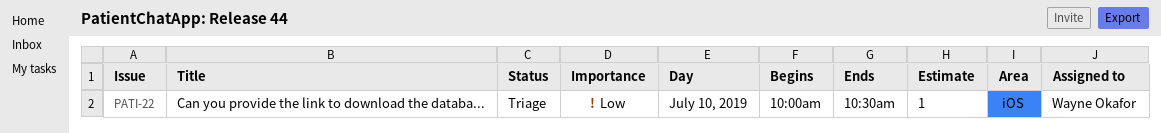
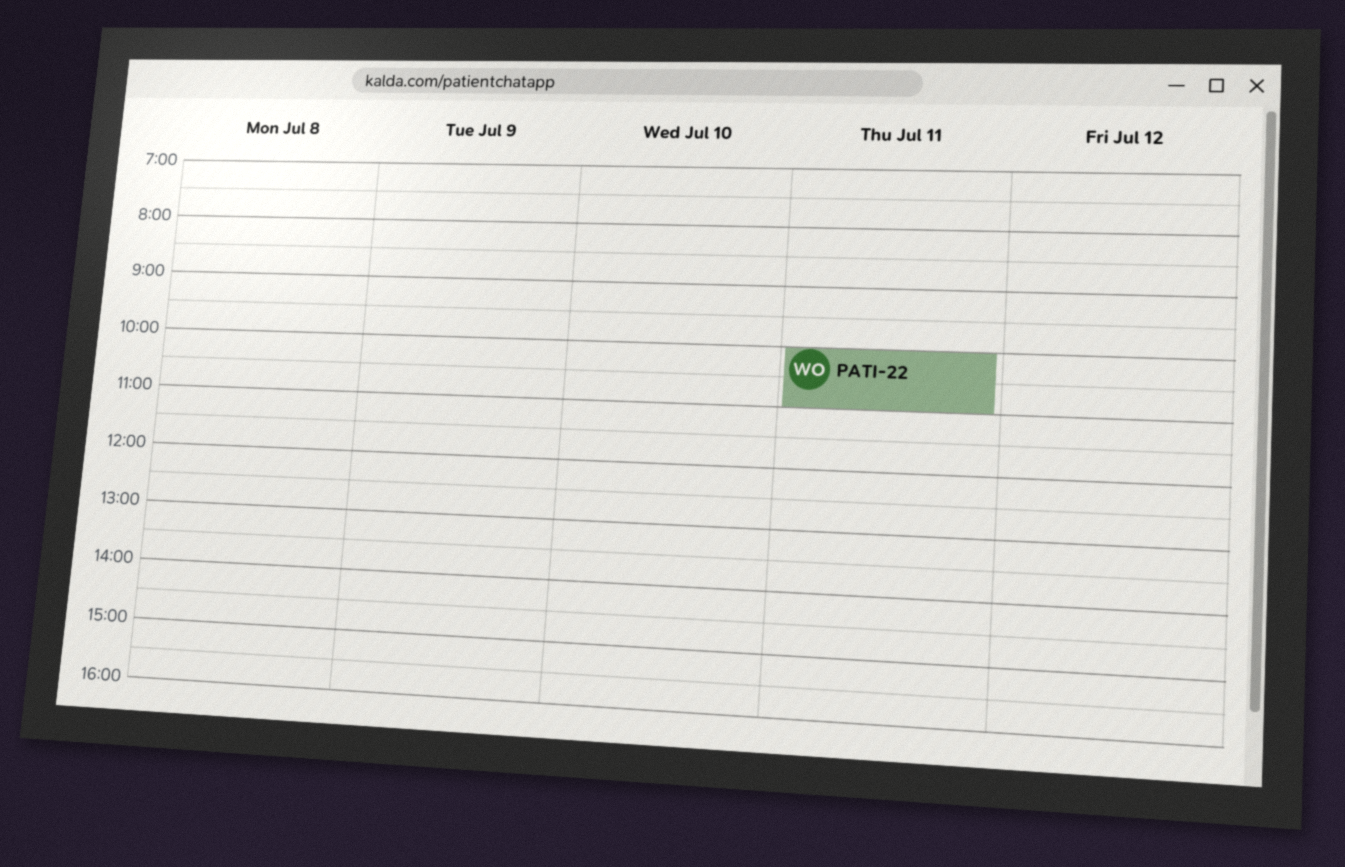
PATI-22, day: Jul 10 -> Jul 11
PATI-22, ends: 10:30 -> 11:00

